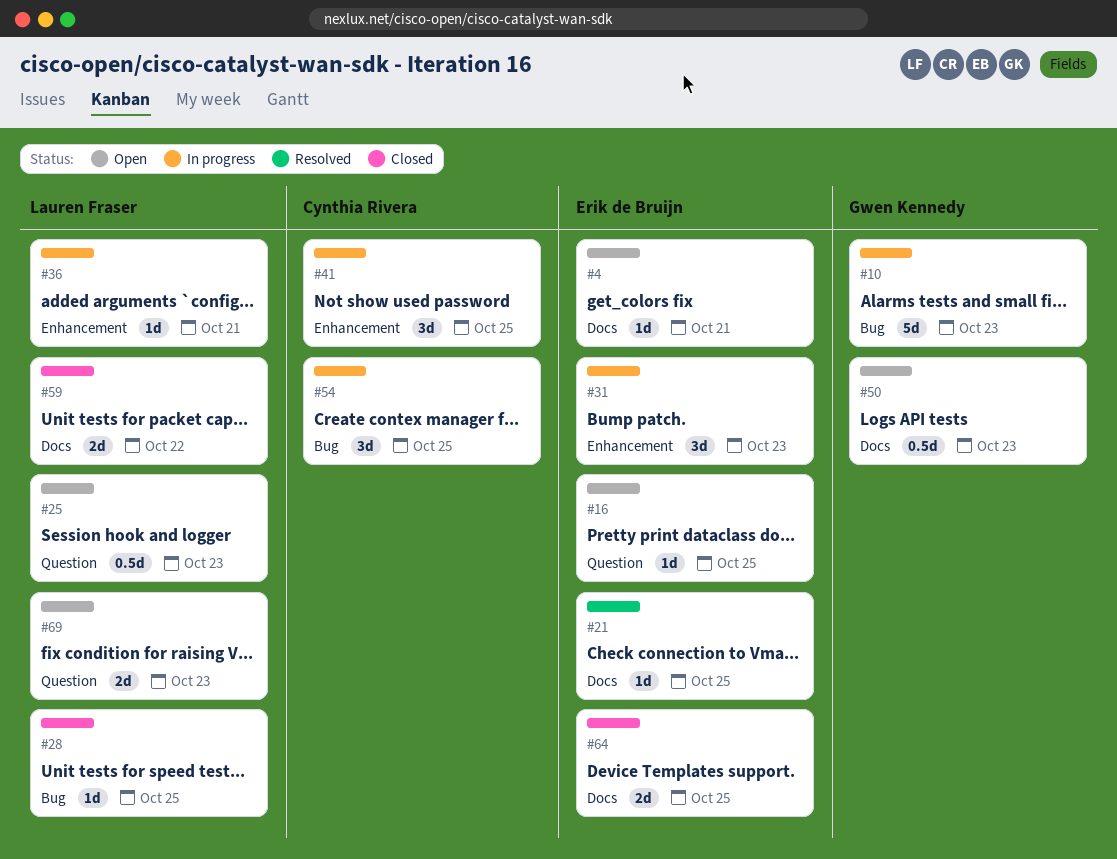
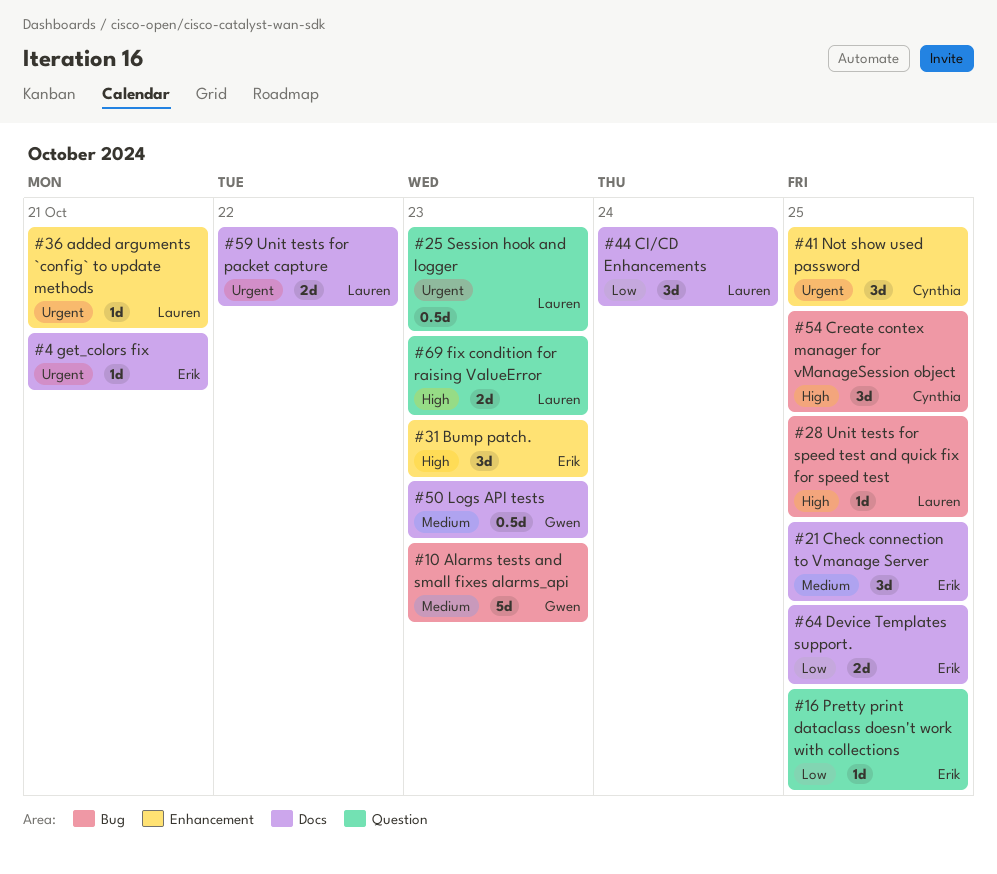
#21, estimate: 1d -> 3d
#44: none -> present

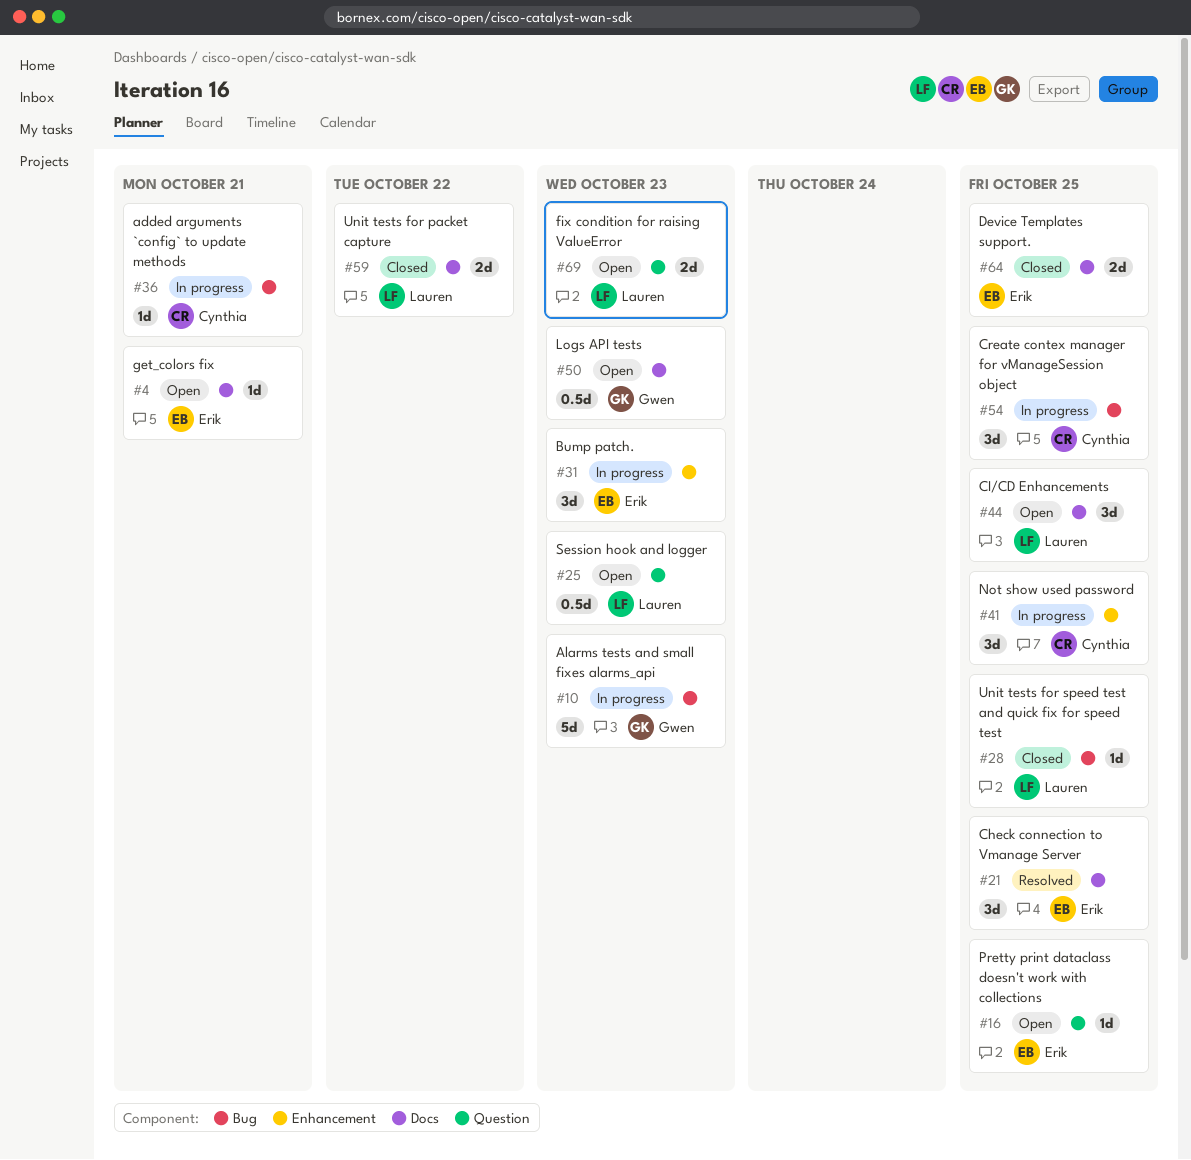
#36, owner: Lauren -> Cynthia
#36, label: Enhancement -> Bug
#44, due: Oct 24 -> Oct 25

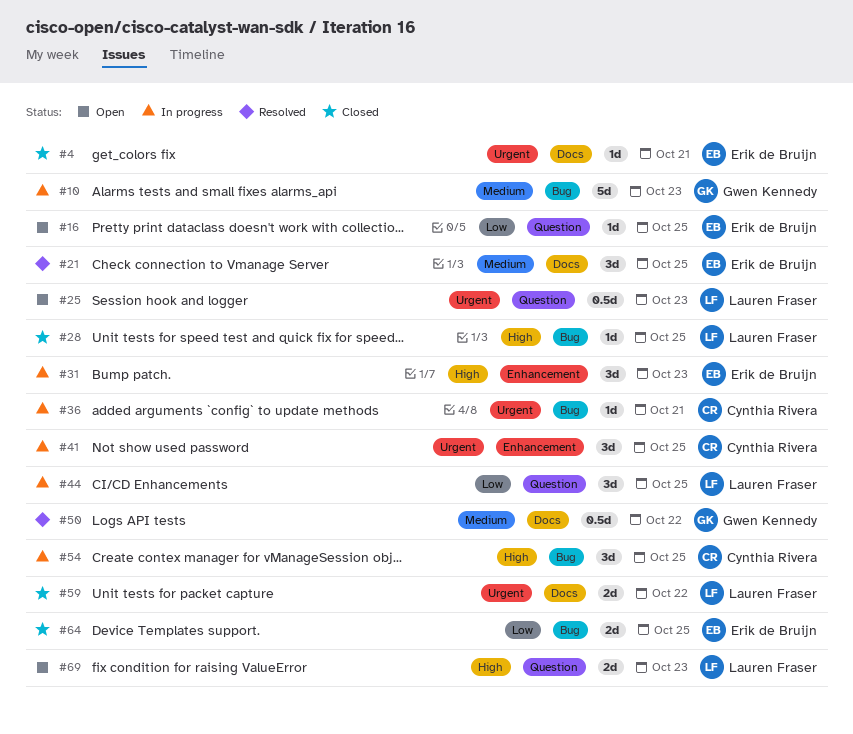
#4, status: Open -> Closed
#44, status: Open -> In progress
#44, label: Docs -> Question
#50, status: Open -> Resolved
#50, due: Oct 23 -> Oct 22
#64, label: Docs -> Bug

